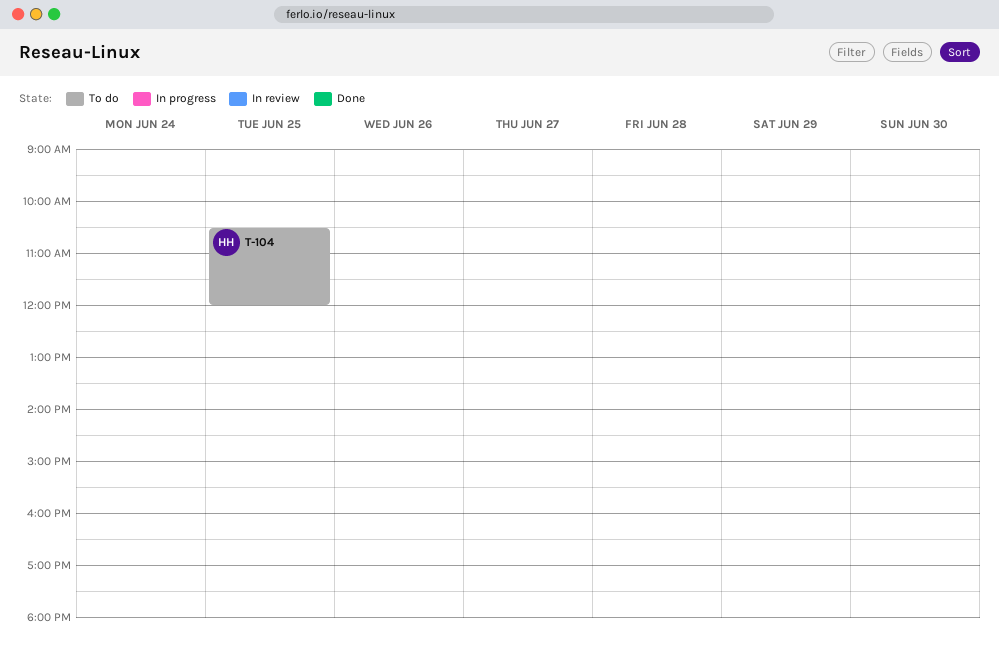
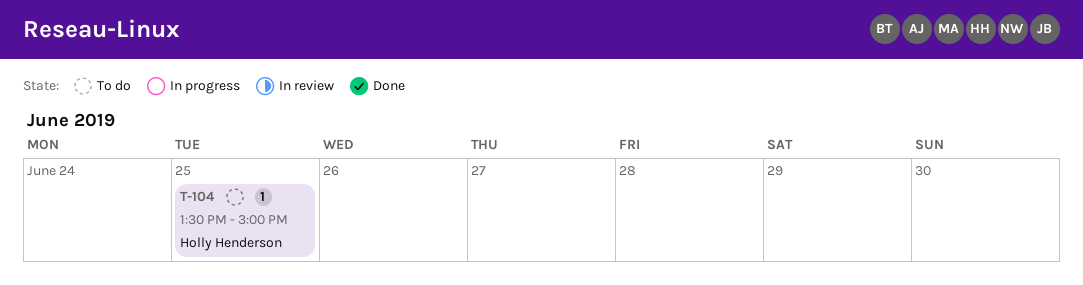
T-104, begins: 10:30 -> 13:30
T-104, ends: 12:00 -> 15:00

